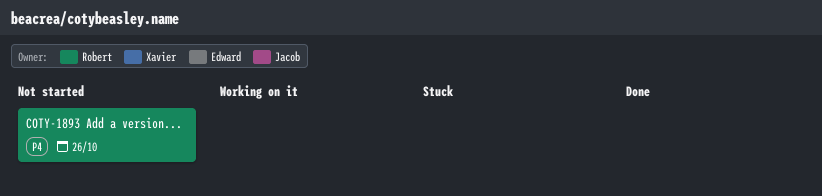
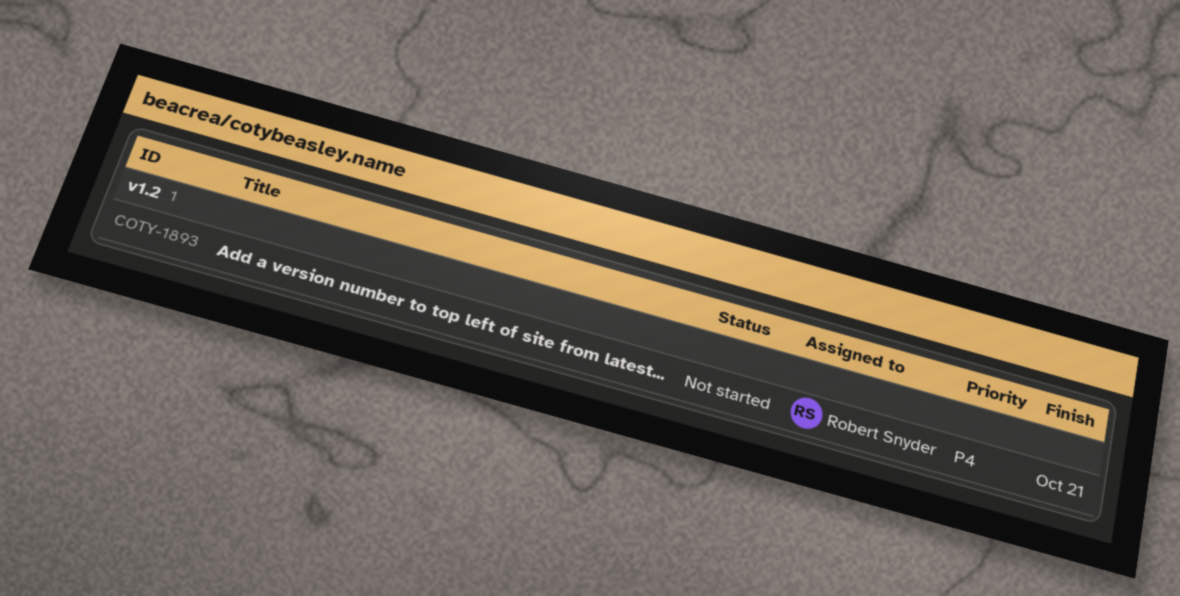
COTY-1893, due: Oct 26 -> Oct 21

